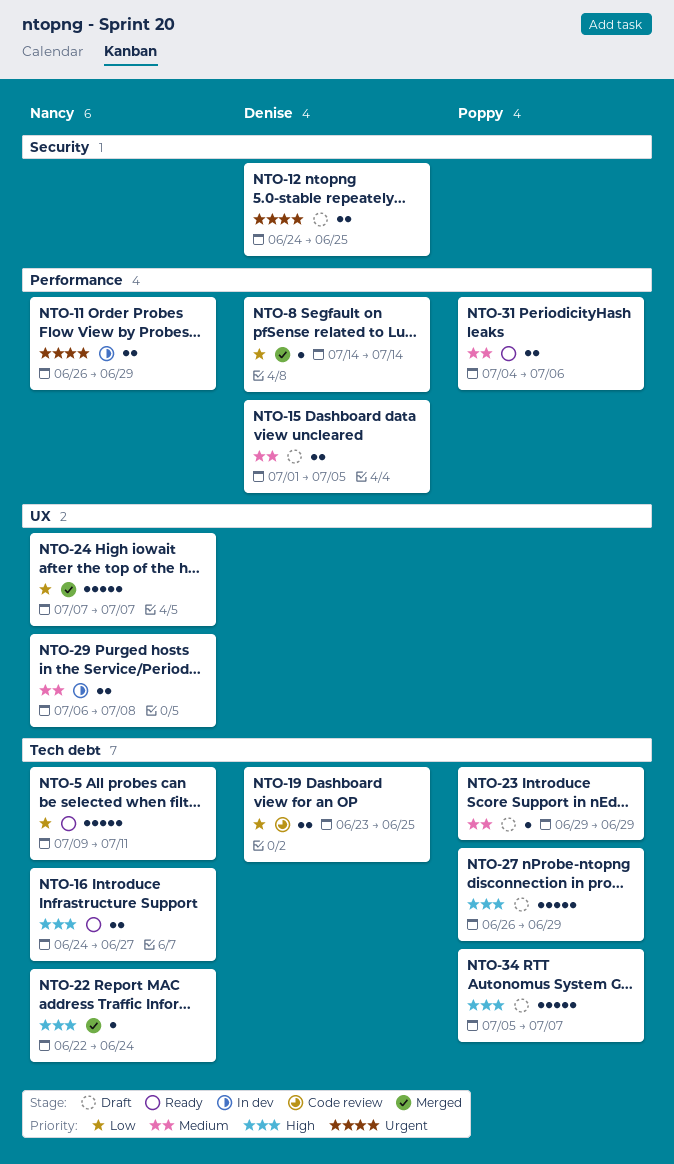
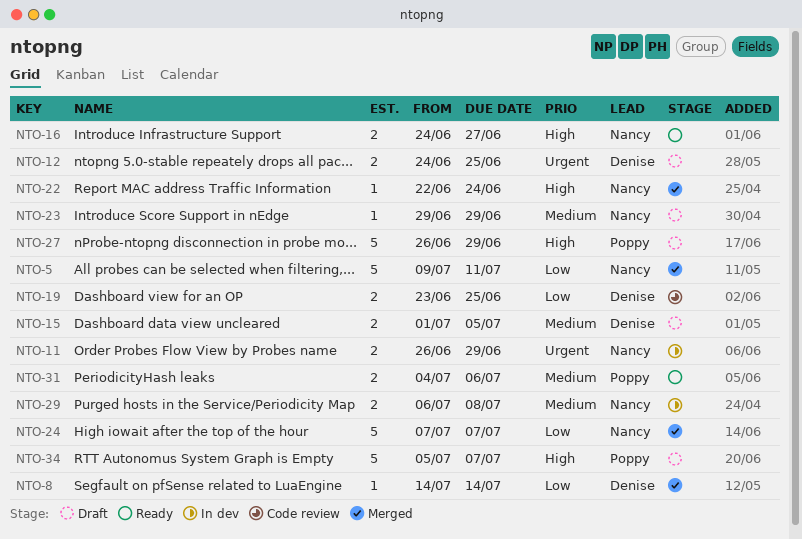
NTO-5, status: Ready -> Merged
NTO-23, owner: Poppy -> Nancy

